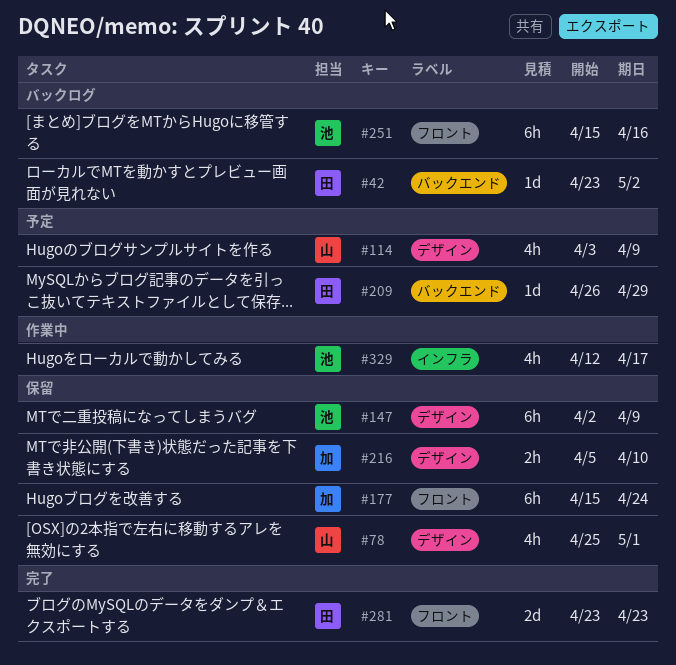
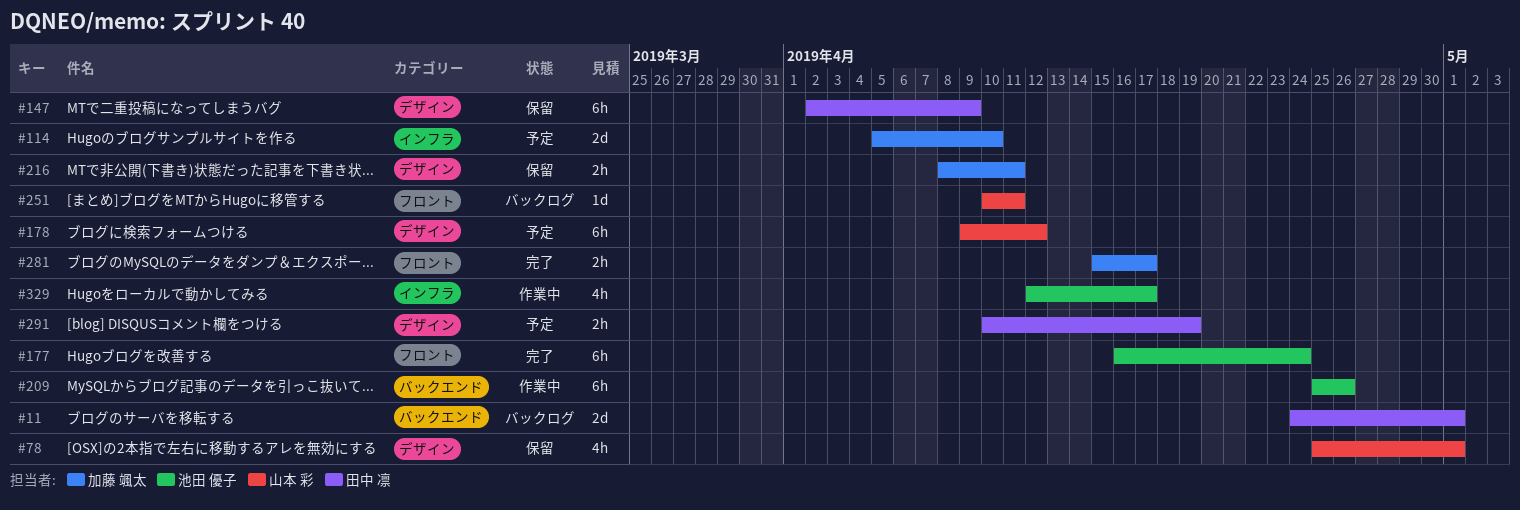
#11: none -> present
#42: present -> none
#114, owner: 山本 彩 -> 加藤 颯太
#114, label: デザイン -> インフラ
#114, estimate: 4h -> 2d
#114, start: Apr 3 -> Apr 5
#114, due: Apr 9 -> Apr 10
#147, owner: 池田 優子 -> 田中 凛
#177, status: 保留 -> 完了
#177, owner: 加藤 颯太 -> 池田 優子
#177, start: Apr 15 -> Apr 16
#178: none -> present
#209, status: 予定 -> 作業中
#209, owner: 田中 凛 -> 池田 優子
#209, estimate: 1d -> 6h
#209, start: Apr 26 -> Apr 25
#209, due: Apr 29 -> Apr 26
#216, start: Apr 5 -> Apr 8
#216, due: Apr 10 -> Apr 11
#251, owner: 池田 優子 -> 山本 彩
#251, estimate: 6h -> 1d
#251, start: Apr 15 -> Apr 10
#251, due: Apr 16 -> Apr 11
#281, owner: 田中 凛 -> 加藤 颯太
#281, estimate: 2d -> 2h
#281, start: Apr 23 -> Apr 15
#281, due: Apr 23 -> Apr 17
#291: none -> present

